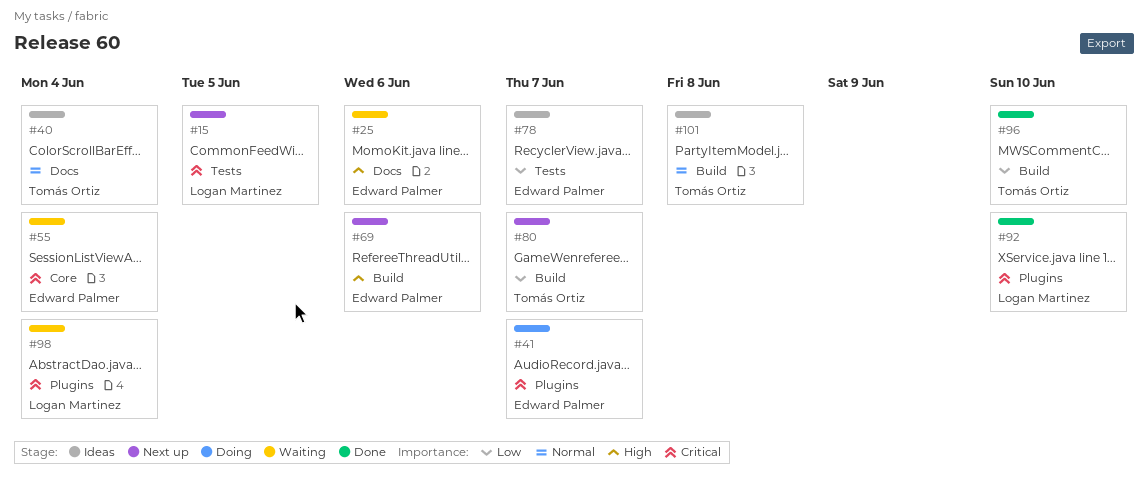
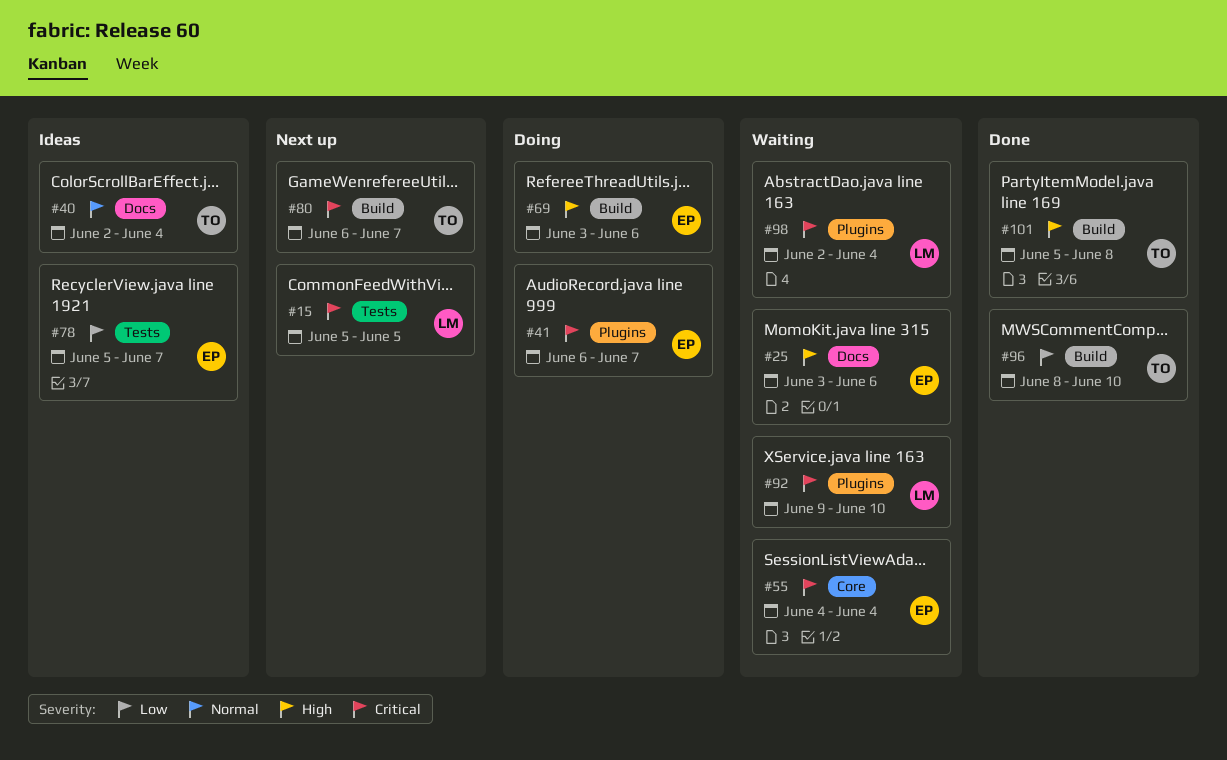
#69, status: Next up -> Doing
#80, priority: Low -> Critical
#92, status: Done -> Waiting
#101, status: Ideas -> Done
#101, priority: Normal -> High

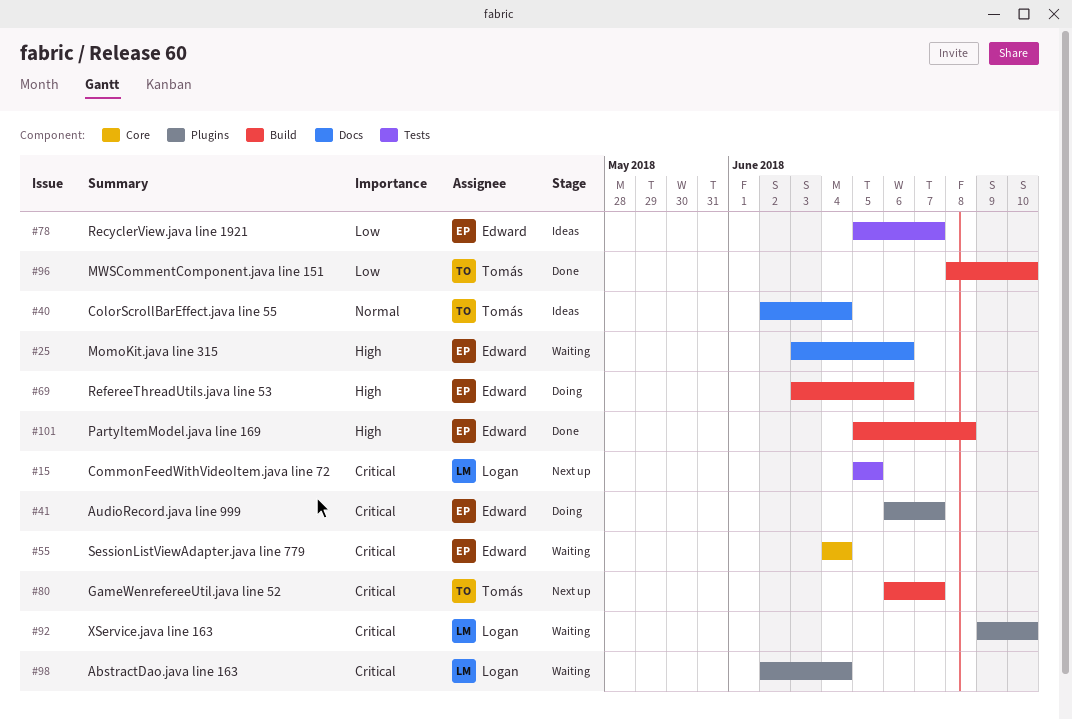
#101, owner: Tomás -> Edward

